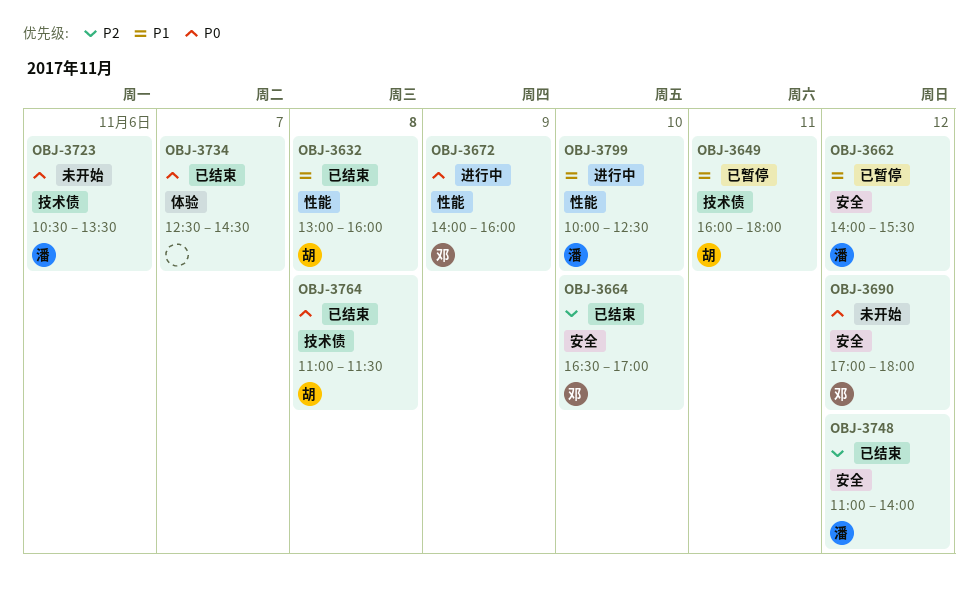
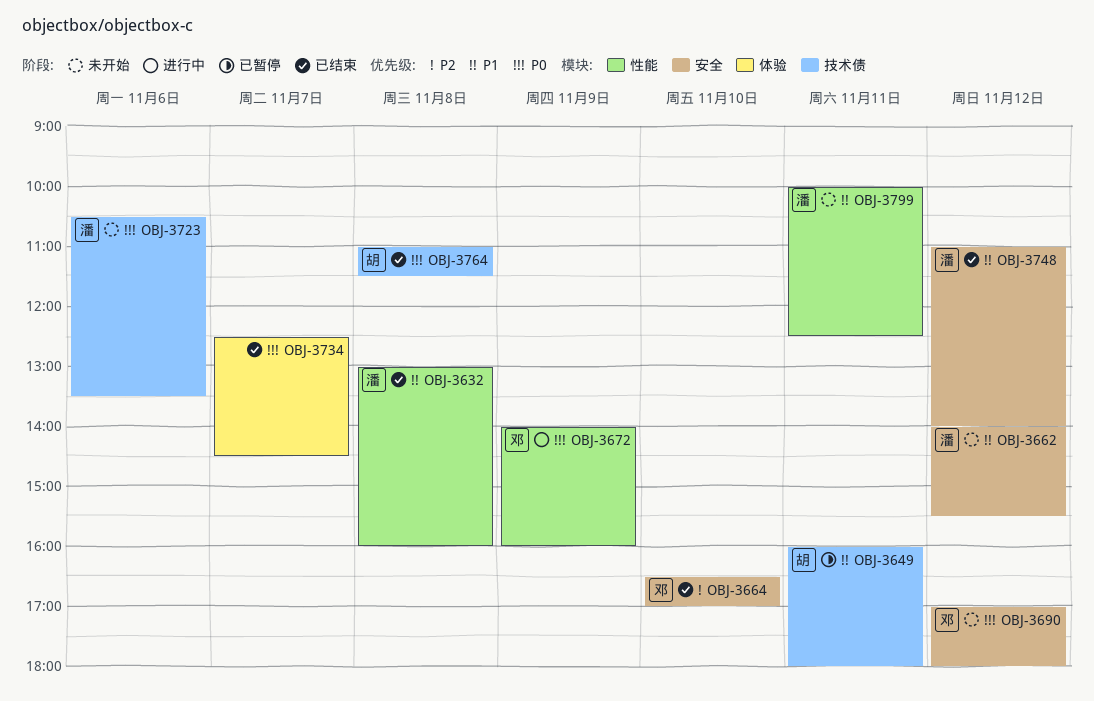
OBJ-3632, owner: 胡 -> 潘
OBJ-3662, status: 已暂停 -> 未开始
OBJ-3748, priority: P2 -> P1
OBJ-3799, status: 进行中 -> 未开始
OBJ-3799, day: Nov 10 -> Nov 11

